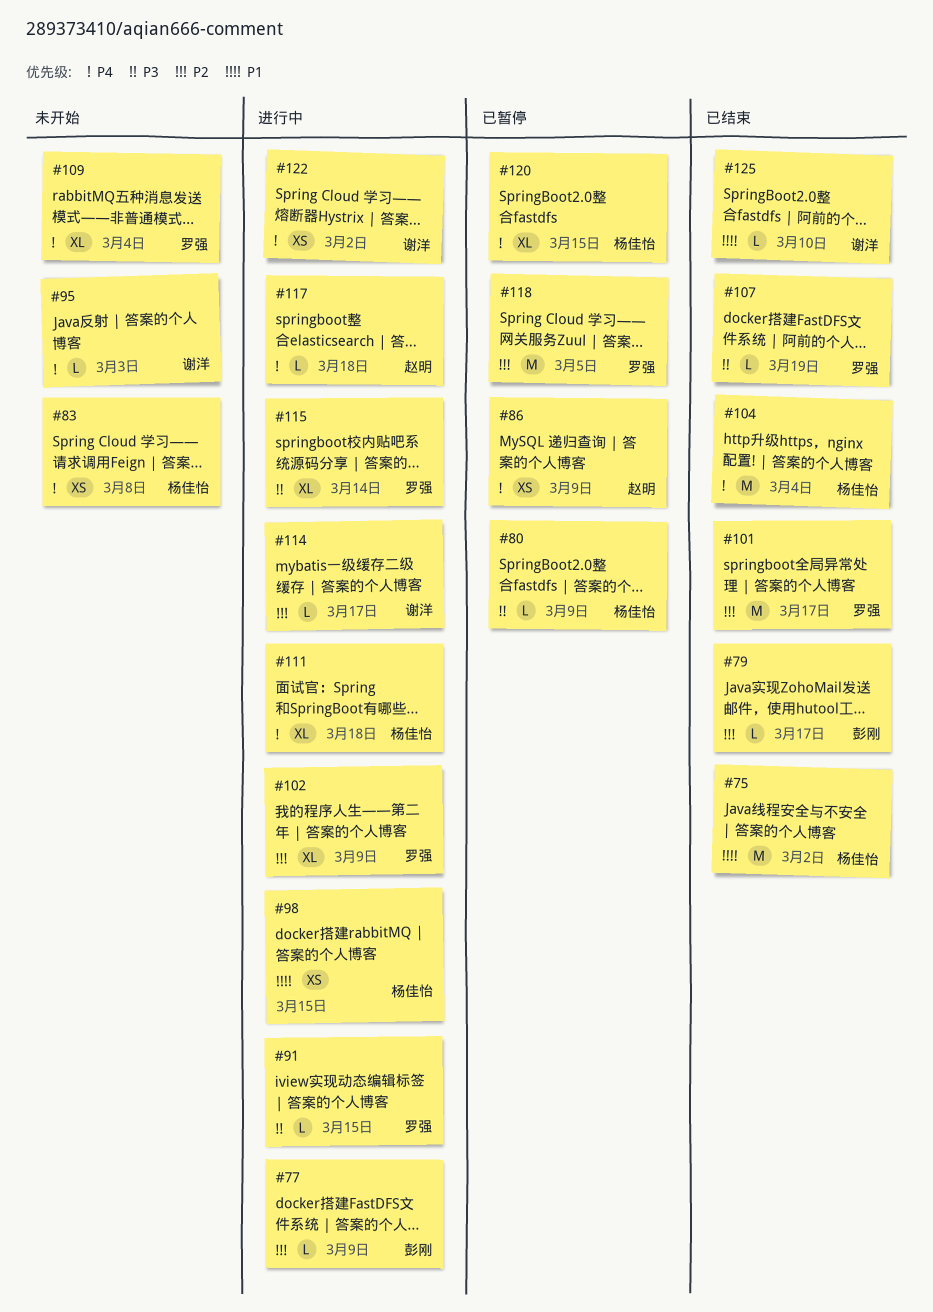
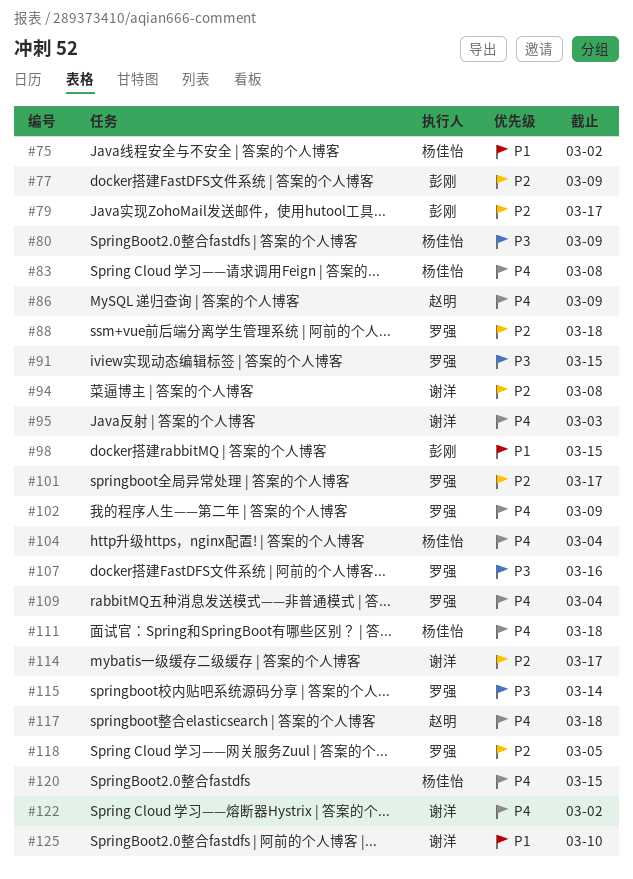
#88: none -> present
#94: none -> present
#98, owner: 杨佳怡 -> 彭刚
#102, priority: P2 -> P4
#107, due: Mar 19 -> Mar 16

